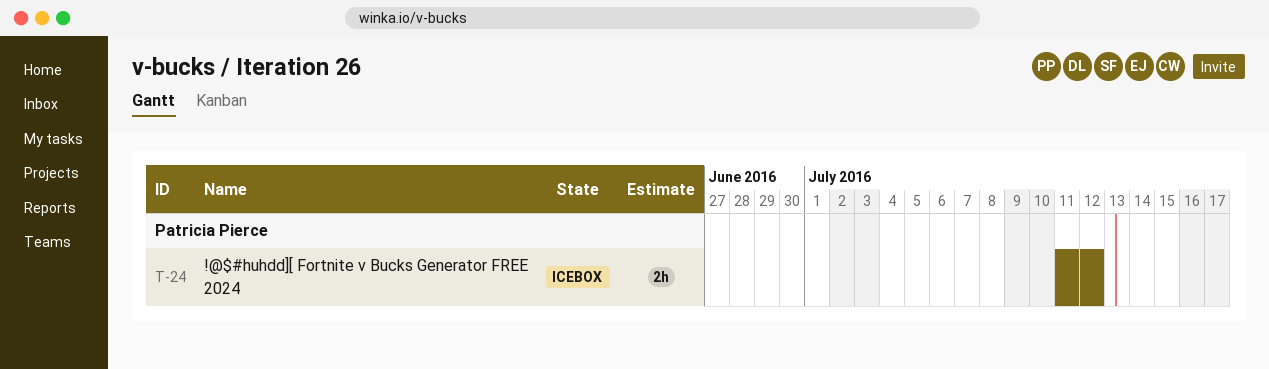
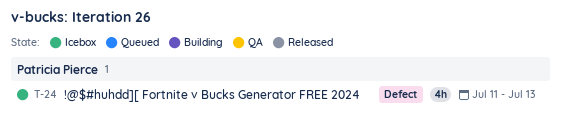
T-24, estimate: 2h -> 4h
T-24, due: Jul 12 -> Jul 13

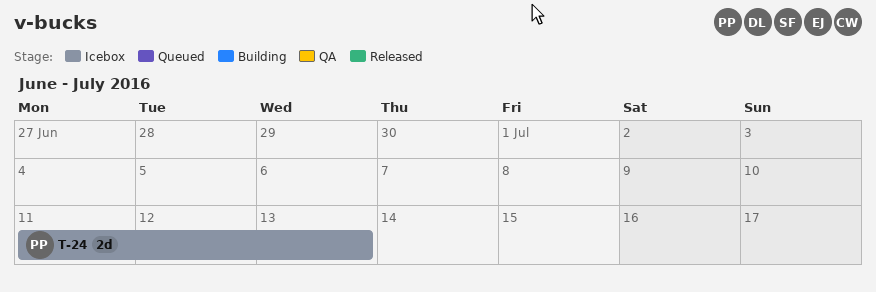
T-24, estimate: 4h -> 2d

